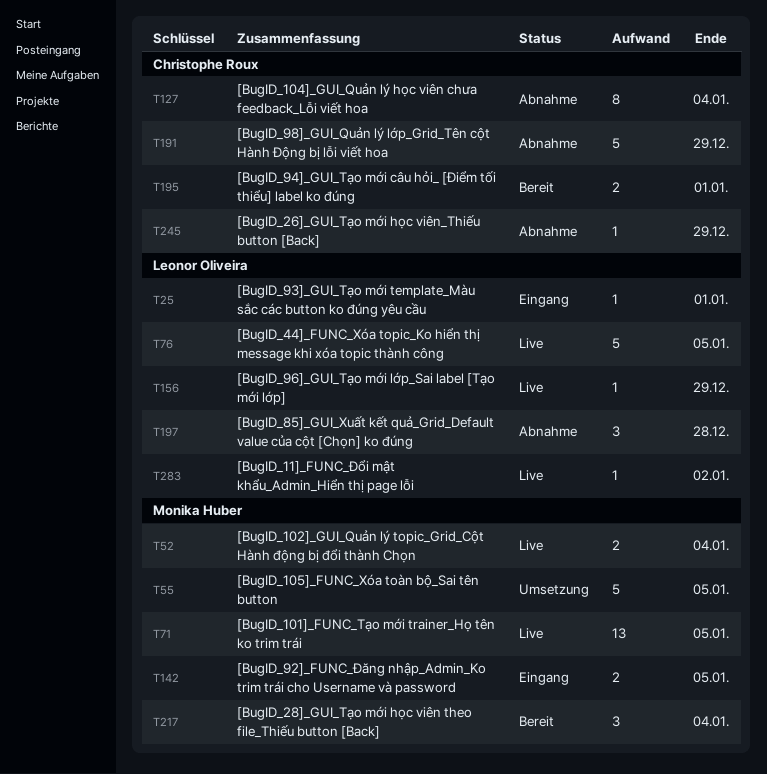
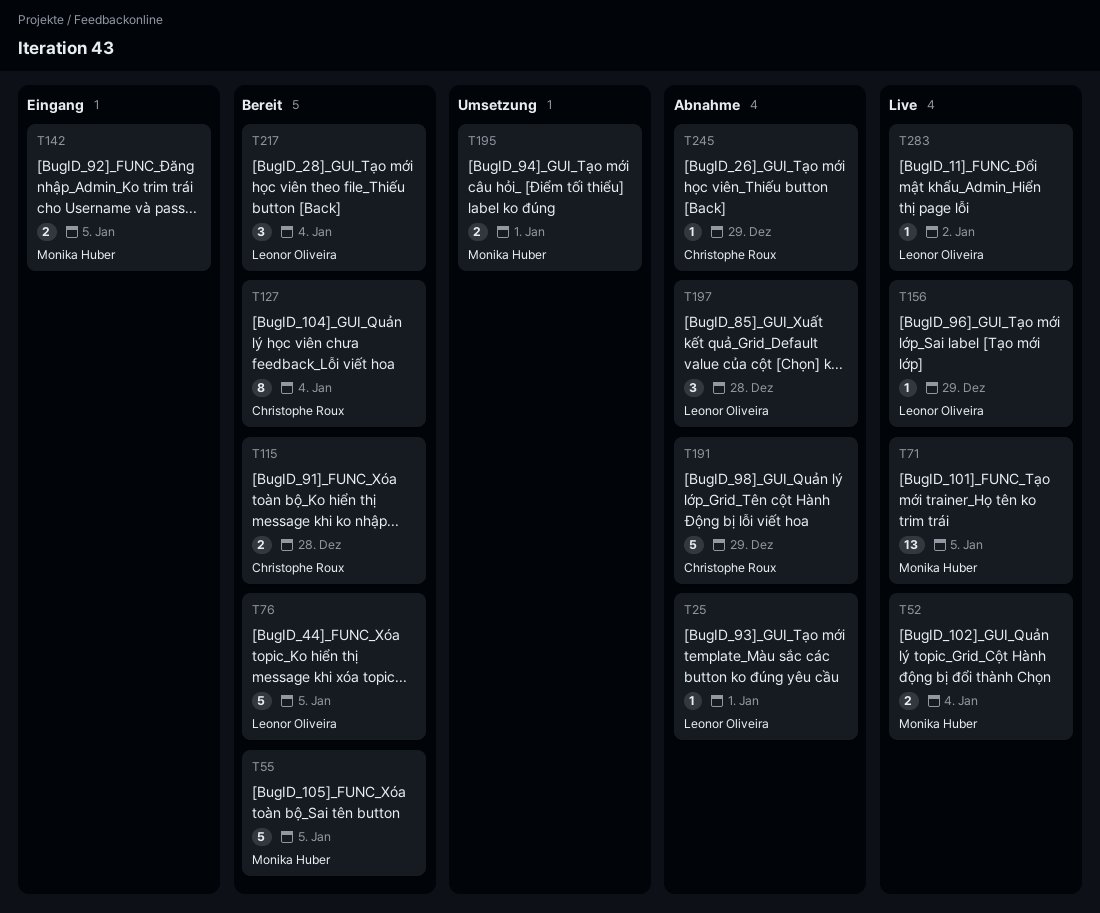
T25, status: Eingang -> Abnahme
T55, status: Umsetzung -> Bereit
T76, status: Live -> Bereit
T115: none -> present
T127, status: Abnahme -> Bereit
T195, status: Bereit -> Umsetzung
T195, owner: Christophe Roux -> Monika Huber
T217, owner: Monika Huber -> Leonor Oliveira

